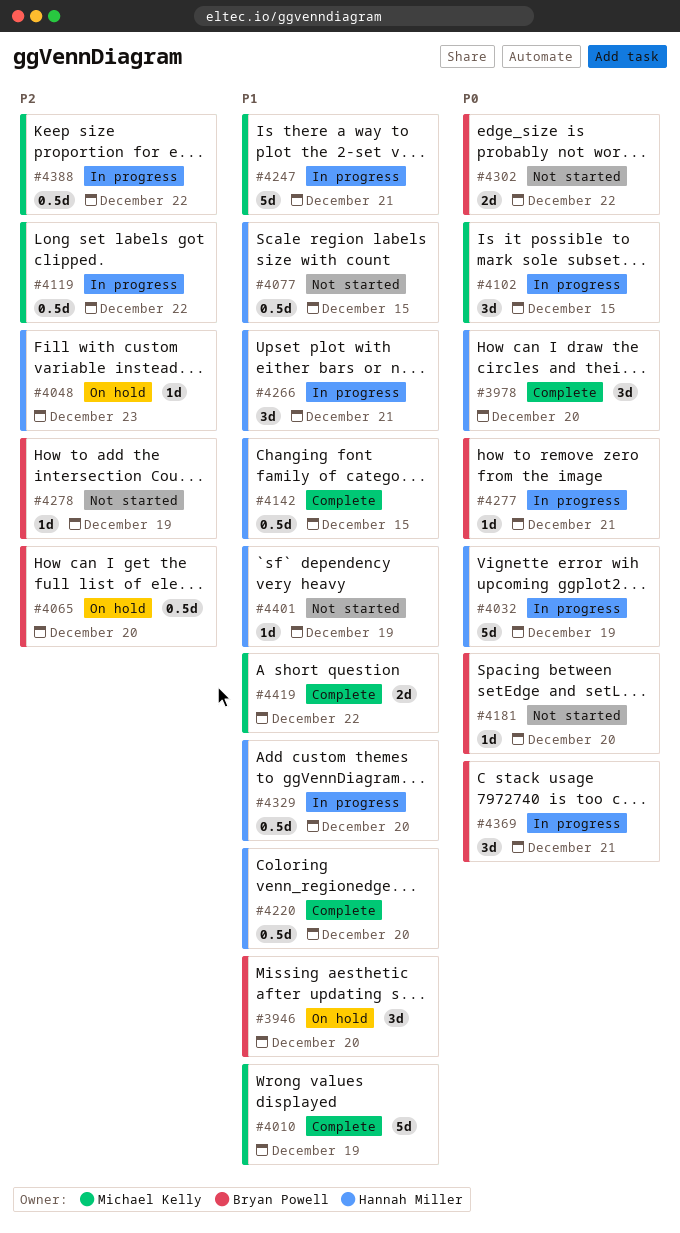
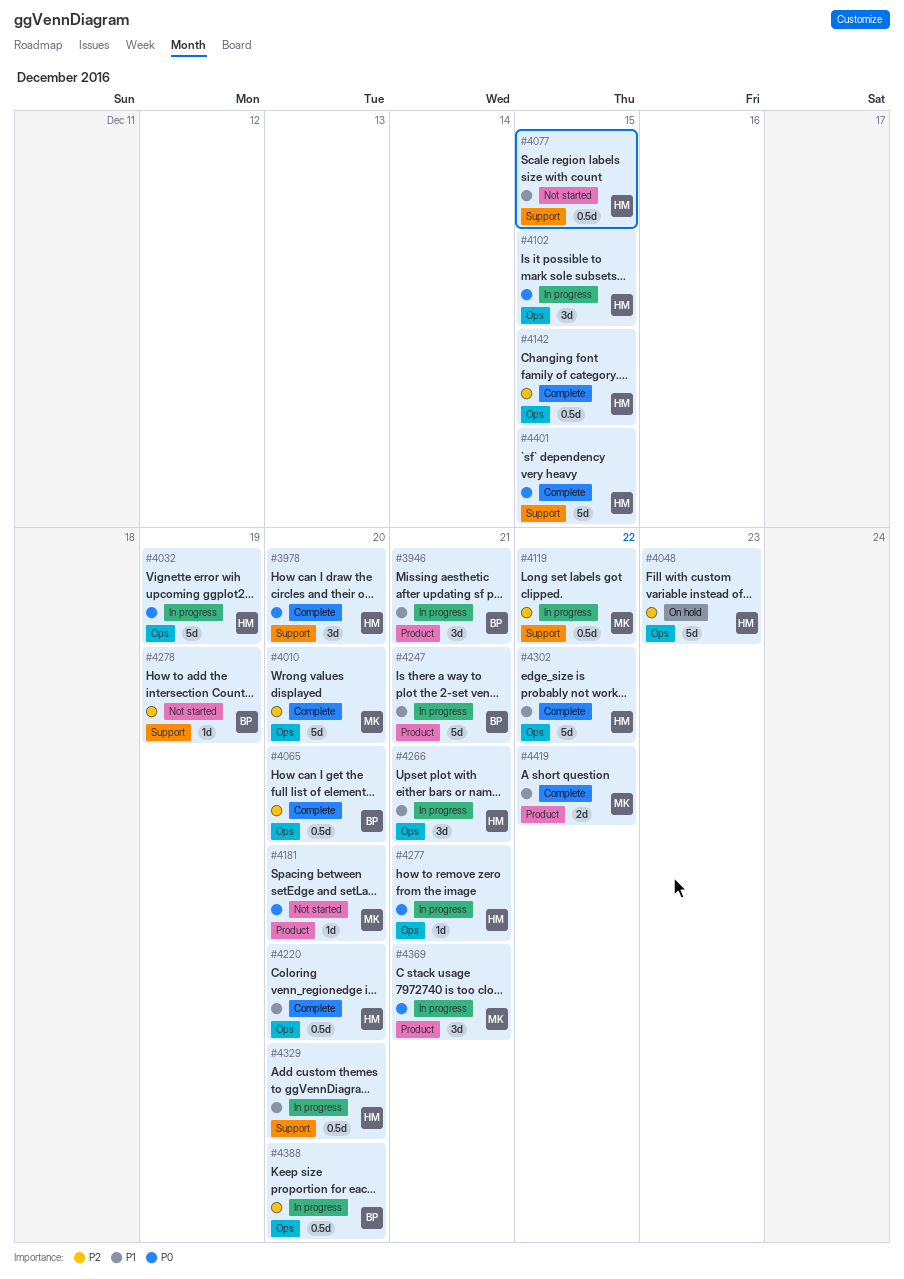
#3946, status: On hold -> In progress
#3946, due: Dec 20 -> Dec 21
#4010, priority: P1 -> P2
#4010, due: Dec 19 -> Dec 20
#4048, estimate: 1d -> 5d
#4065, status: On hold -> Complete
#4102, owner: Michael Kelly -> Hannah Miller
#4142, priority: P1 -> P2
#4181, owner: Bryan Powell -> Michael Kelly
#4247, owner: Michael Kelly -> Bryan Powell
#4277, owner: Bryan Powell -> Hannah Miller
#4302, status: Not started -> Complete
#4302, owner: Bryan Powell -> Hannah Miller
#4302, priority: P0 -> P1
#4302, estimate: 2d -> 5d
#4369, owner: Bryan Powell -> Michael Kelly
#4388, owner: Michael Kelly -> Bryan Powell
#4388, due: Dec 22 -> Dec 20
#4401, status: Not started -> Complete
#4401, priority: P1 -> P0
#4401, estimate: 1d -> 5d
#4401, due: Dec 19 -> Dec 15

